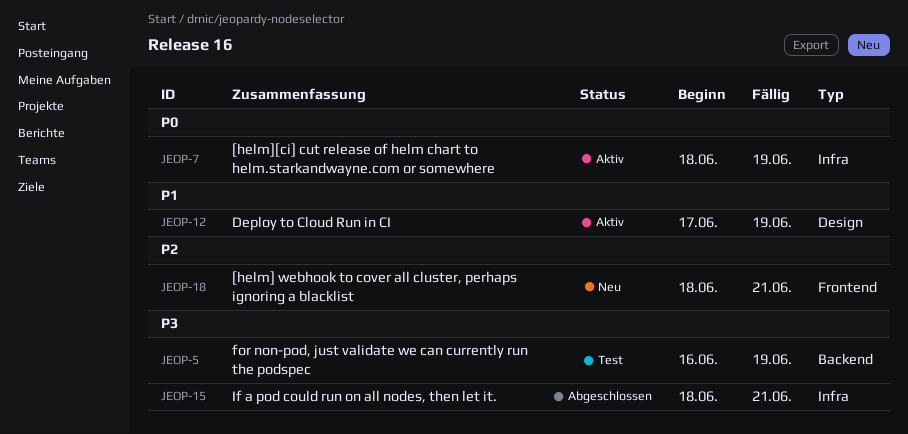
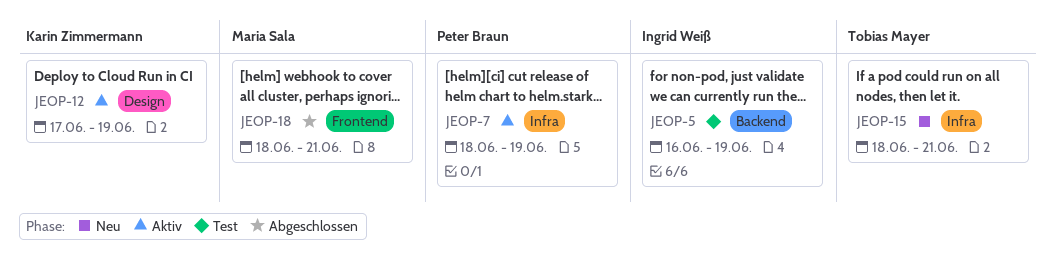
JEOP-15, status: Abgeschlossen -> Neu
JEOP-18, status: Neu -> Abgeschlossen

